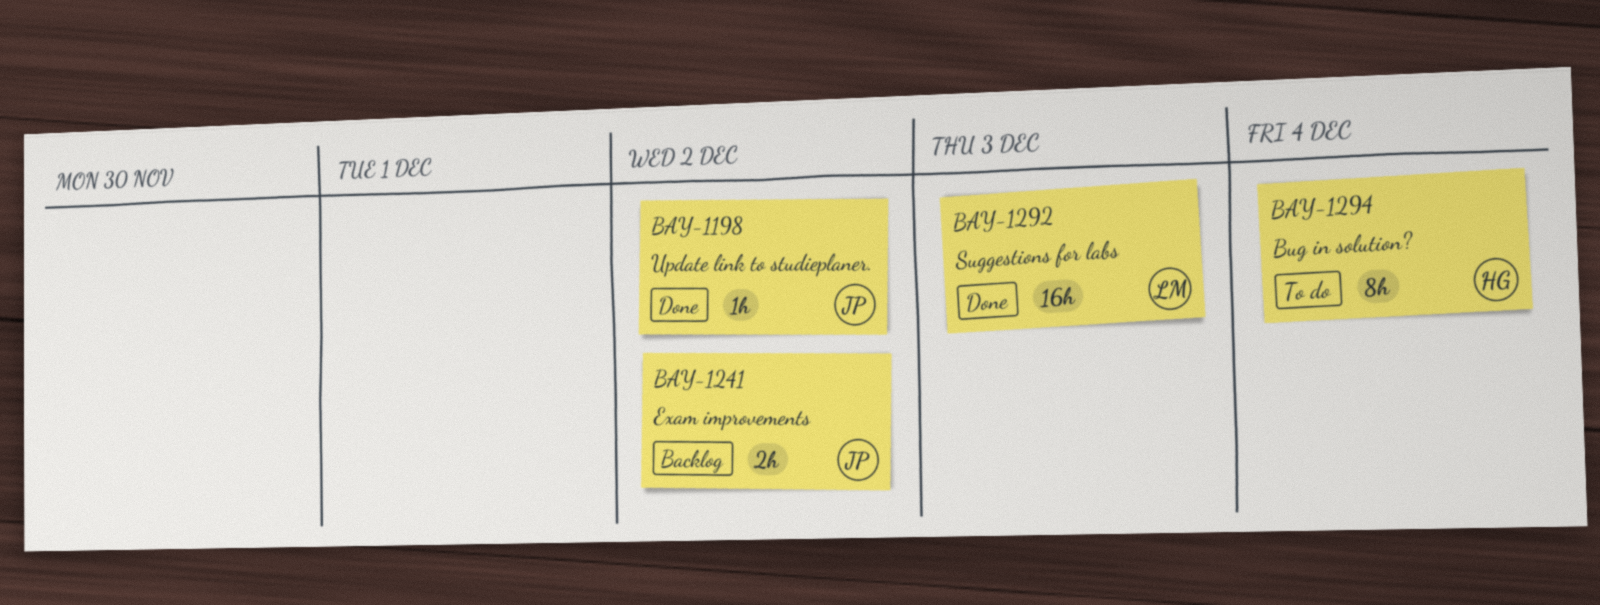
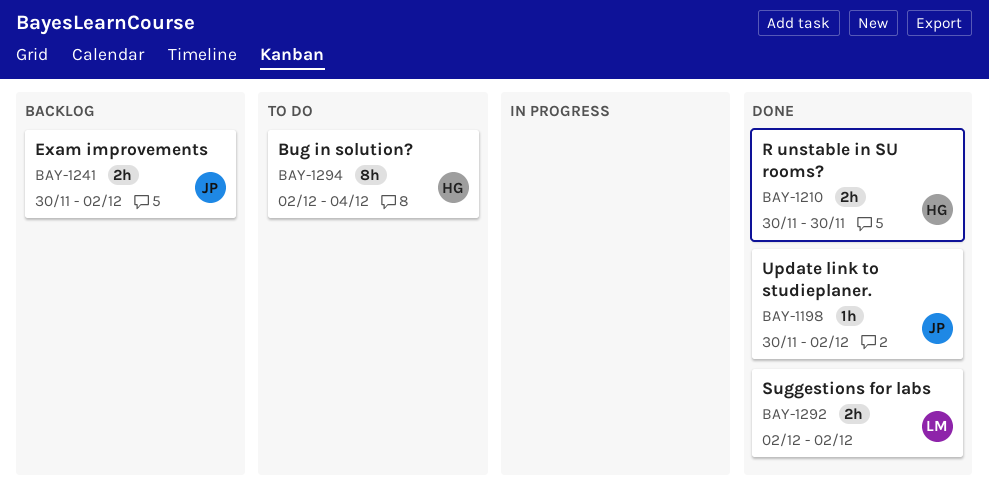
BAY-1210: none -> present
BAY-1292, estimate: 16h -> 2h
BAY-1292, due: Dec 3 -> Dec 2

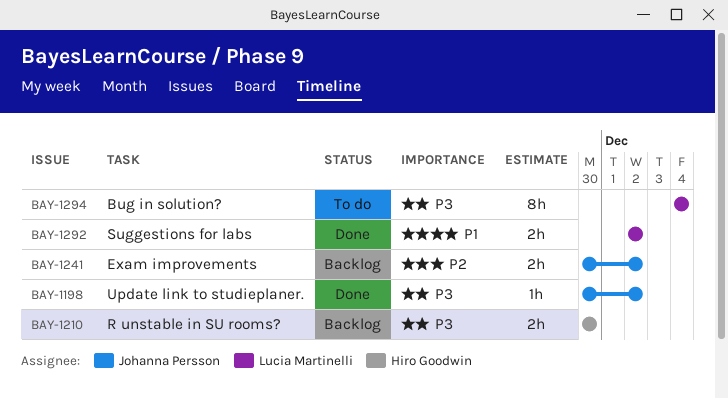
BAY-1210, status: Done -> Backlog
BAY-1294, owner: Hiro Goodwin -> Lucia Martinelli
BAY-1294, start: Dec 2 -> Dec 4

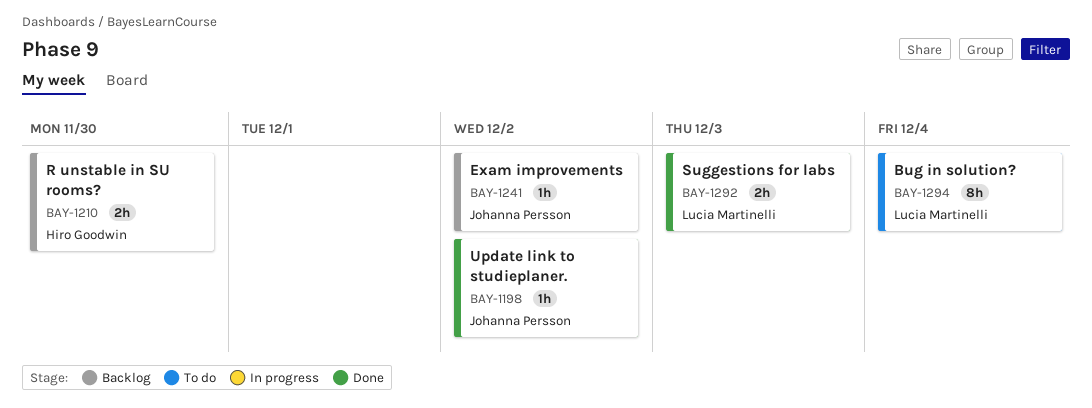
BAY-1241, estimate: 2h -> 1h
BAY-1292, due: Dec 2 -> Dec 3

